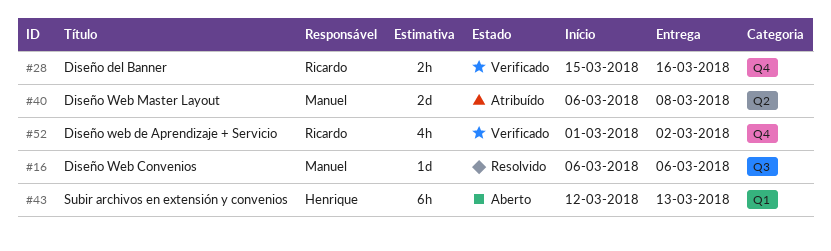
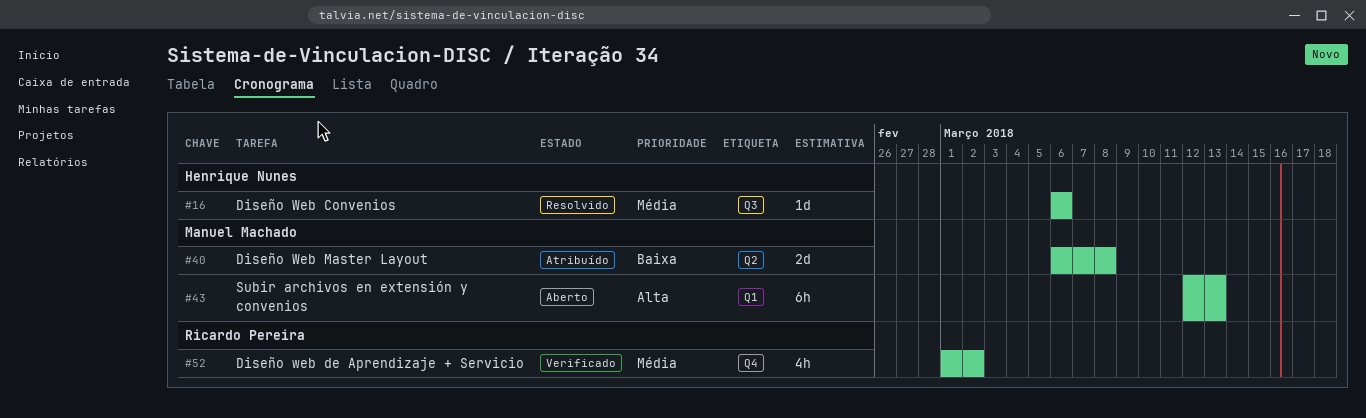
#16, owner: Manuel Machado -> Henrique Nunes
#28: present -> none
#43, owner: Henrique Nunes -> Manuel Machado

